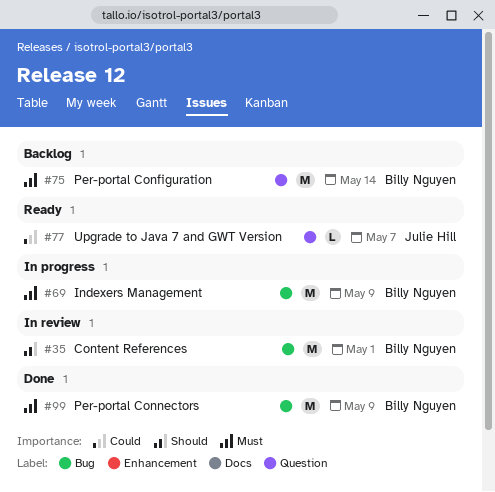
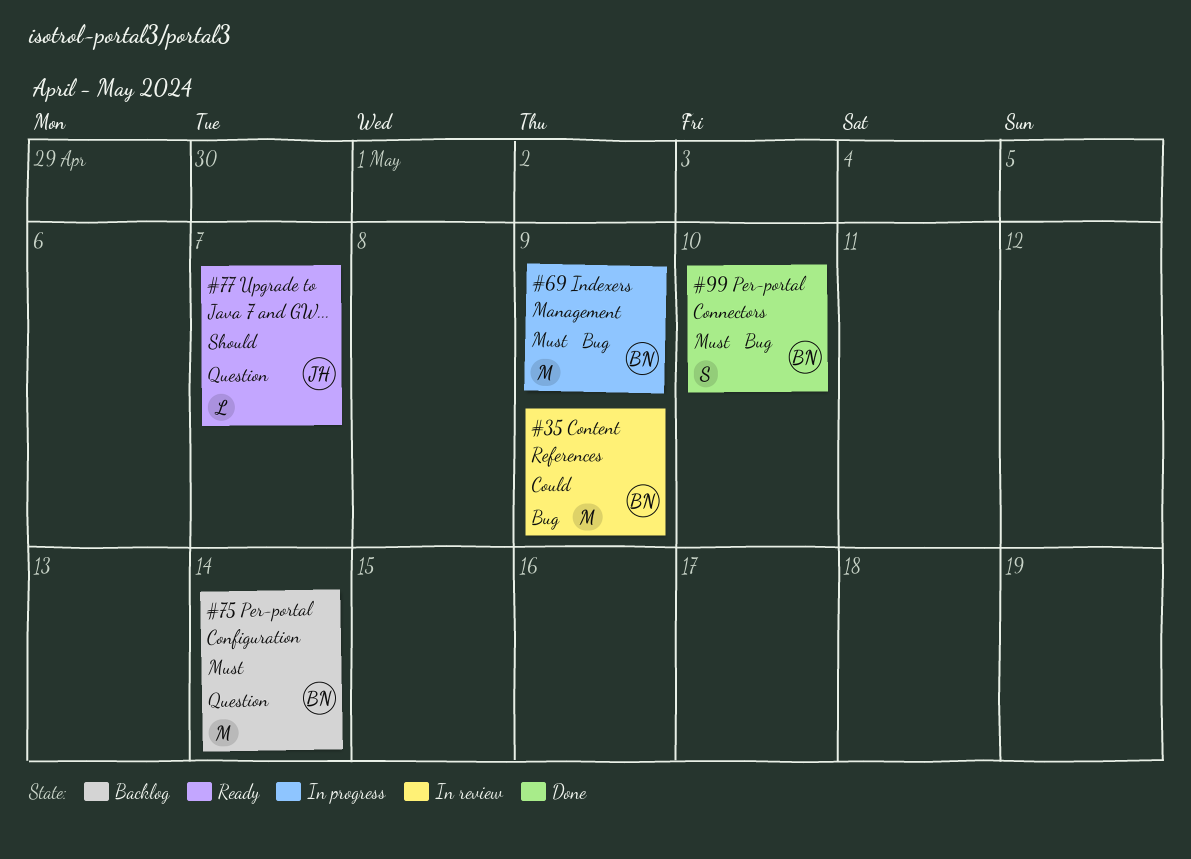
#35, priority: Should -> Could
#35, due: May 1 -> May 9
#77, priority: Could -> Should
#99, estimate: M -> S
#99, due: May 9 -> May 10

